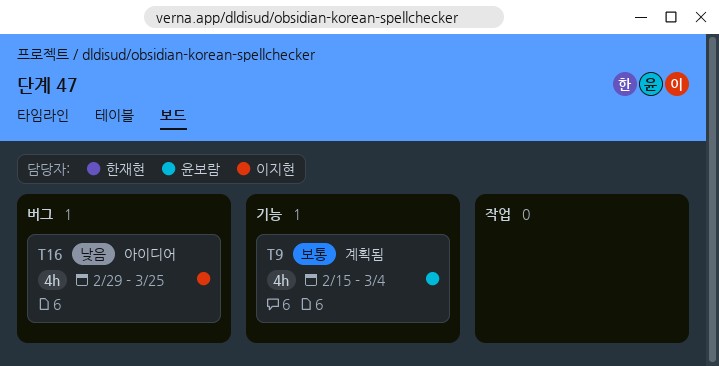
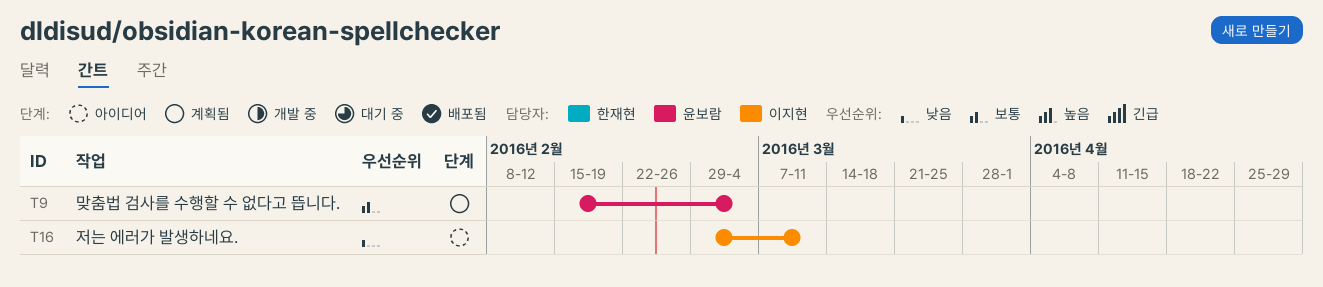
T16, due: Mar 25 -> Mar 11

